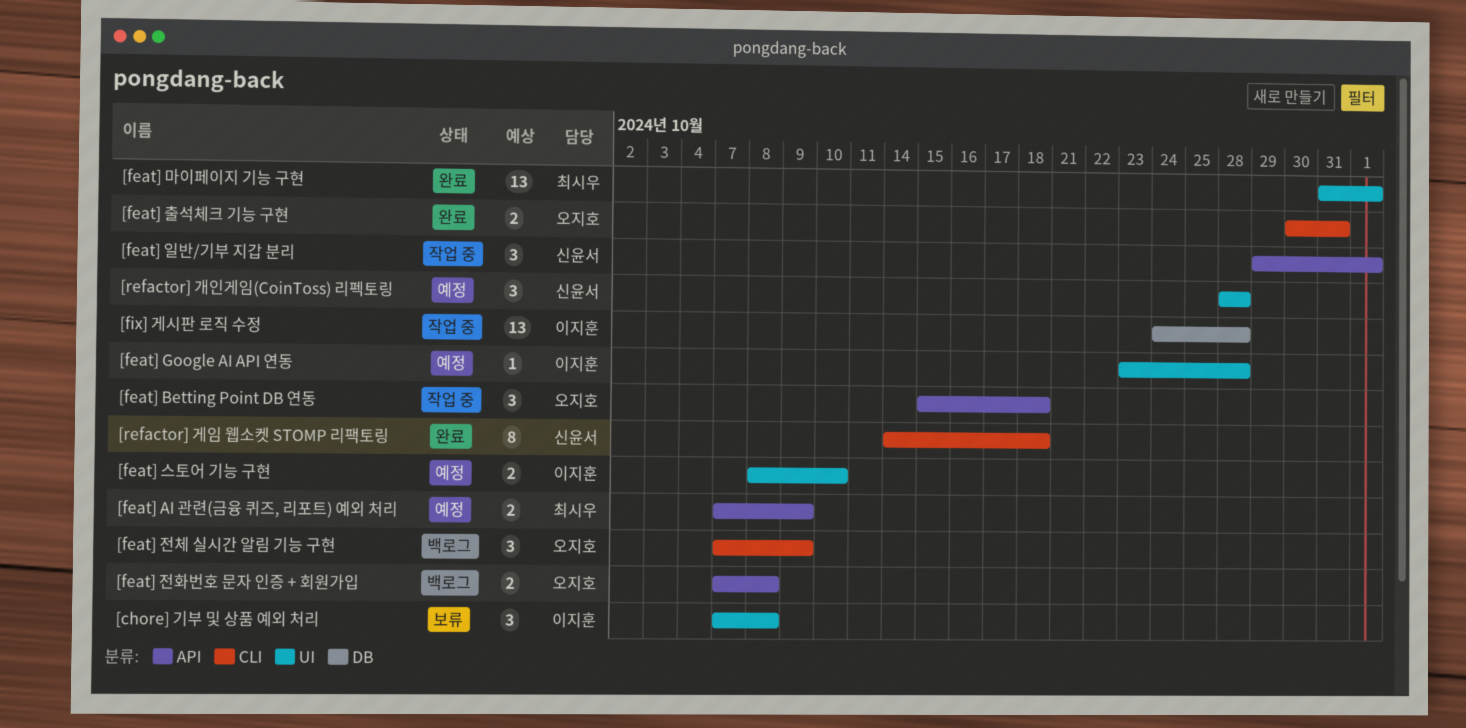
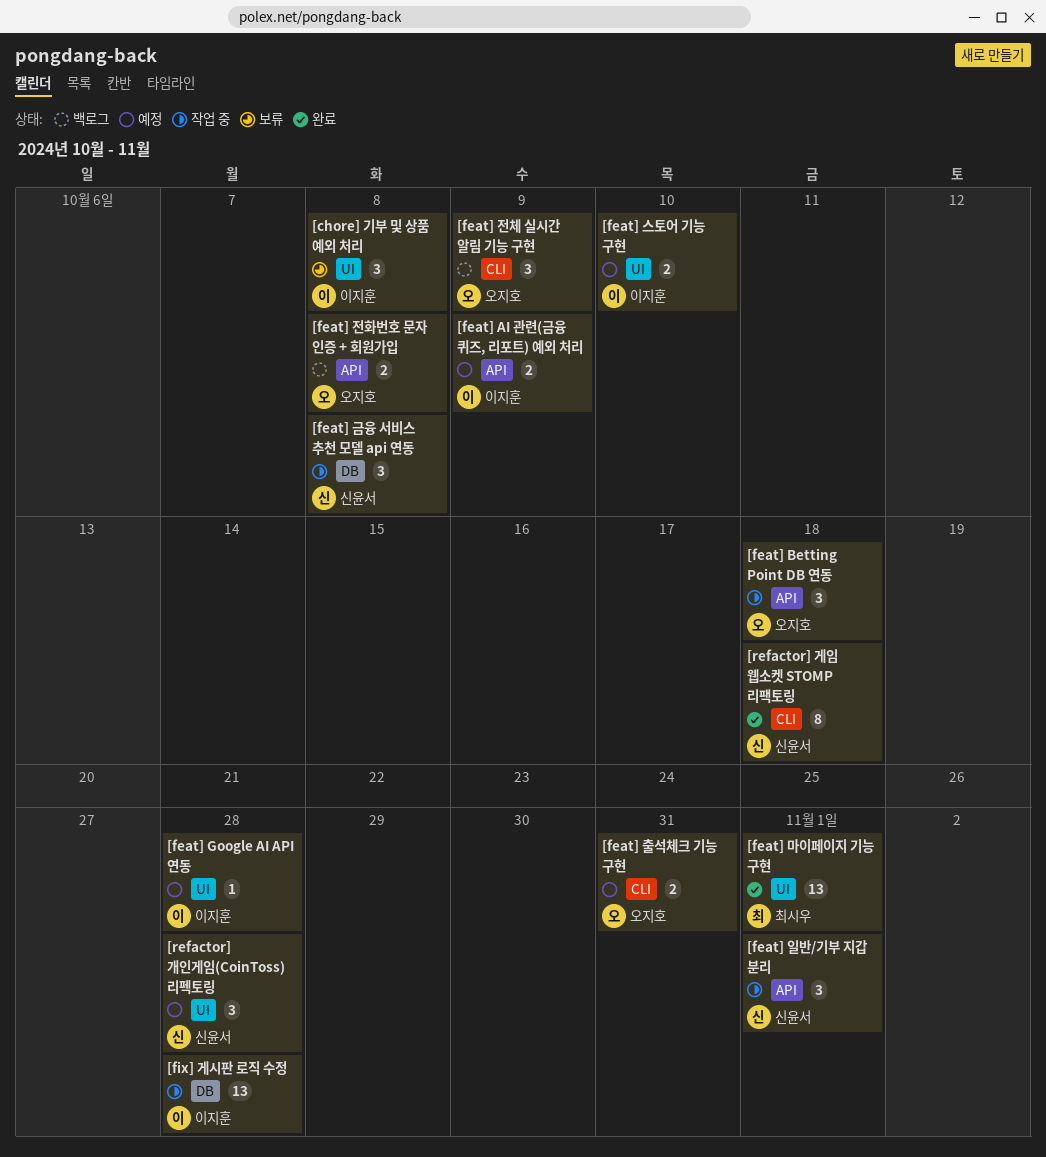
[feat] AI 관련(금융 퀴즈, 리포트) 예외 처리, owner: 최시우 -> 이지훈
[feat] 금융 서비스 추천 모델 api 연동: none -> present
[feat] 출석체크 기능 구현, status: 완료 -> 예정

